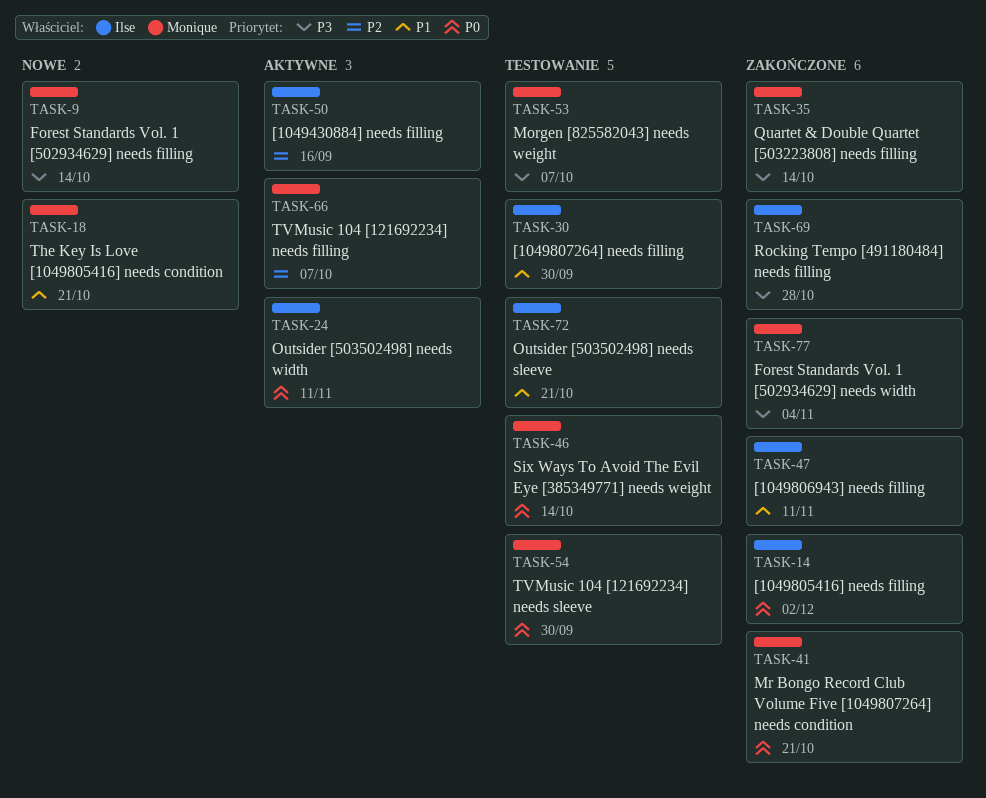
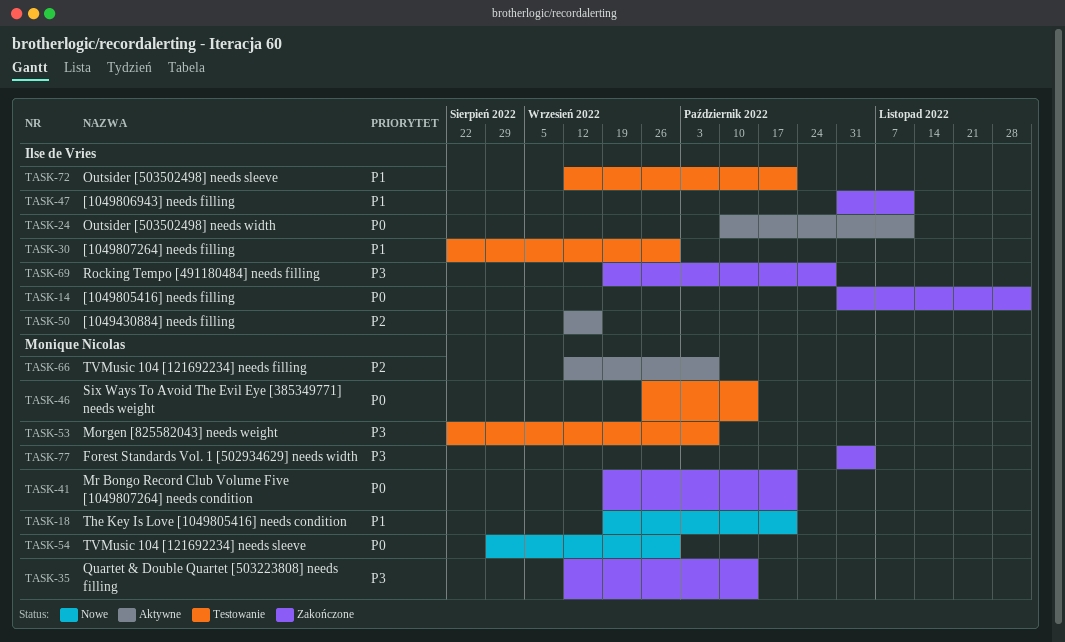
TASK-9: present -> none
TASK-54, status: Testowanie -> Nowe

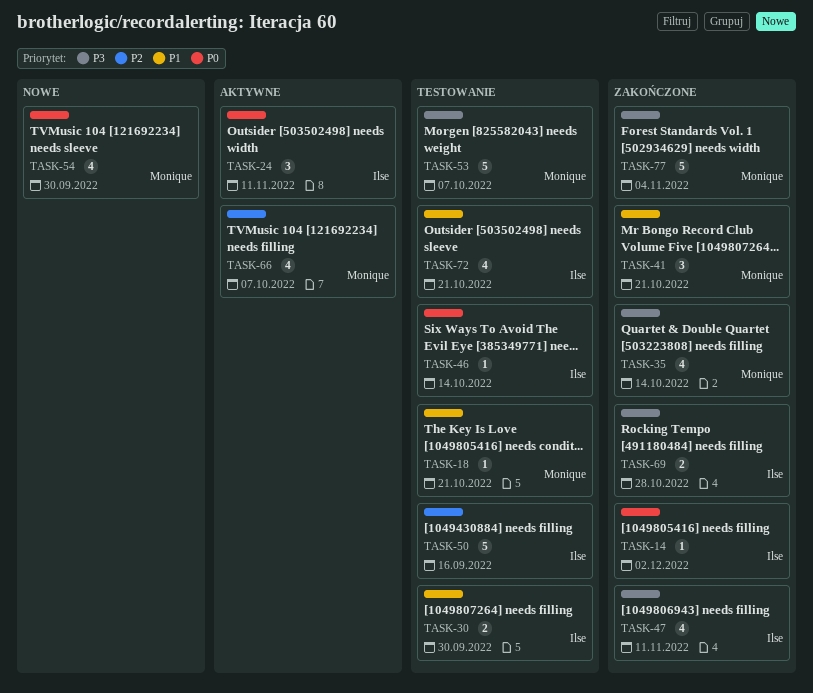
TASK-18, status: Nowe -> Testowanie
TASK-41, priority: P0 -> P1
TASK-46, owner: Monique Nicolas -> Ilse de Vries
TASK-47, priority: P1 -> P3
TASK-50, status: Aktywne -> Testowanie

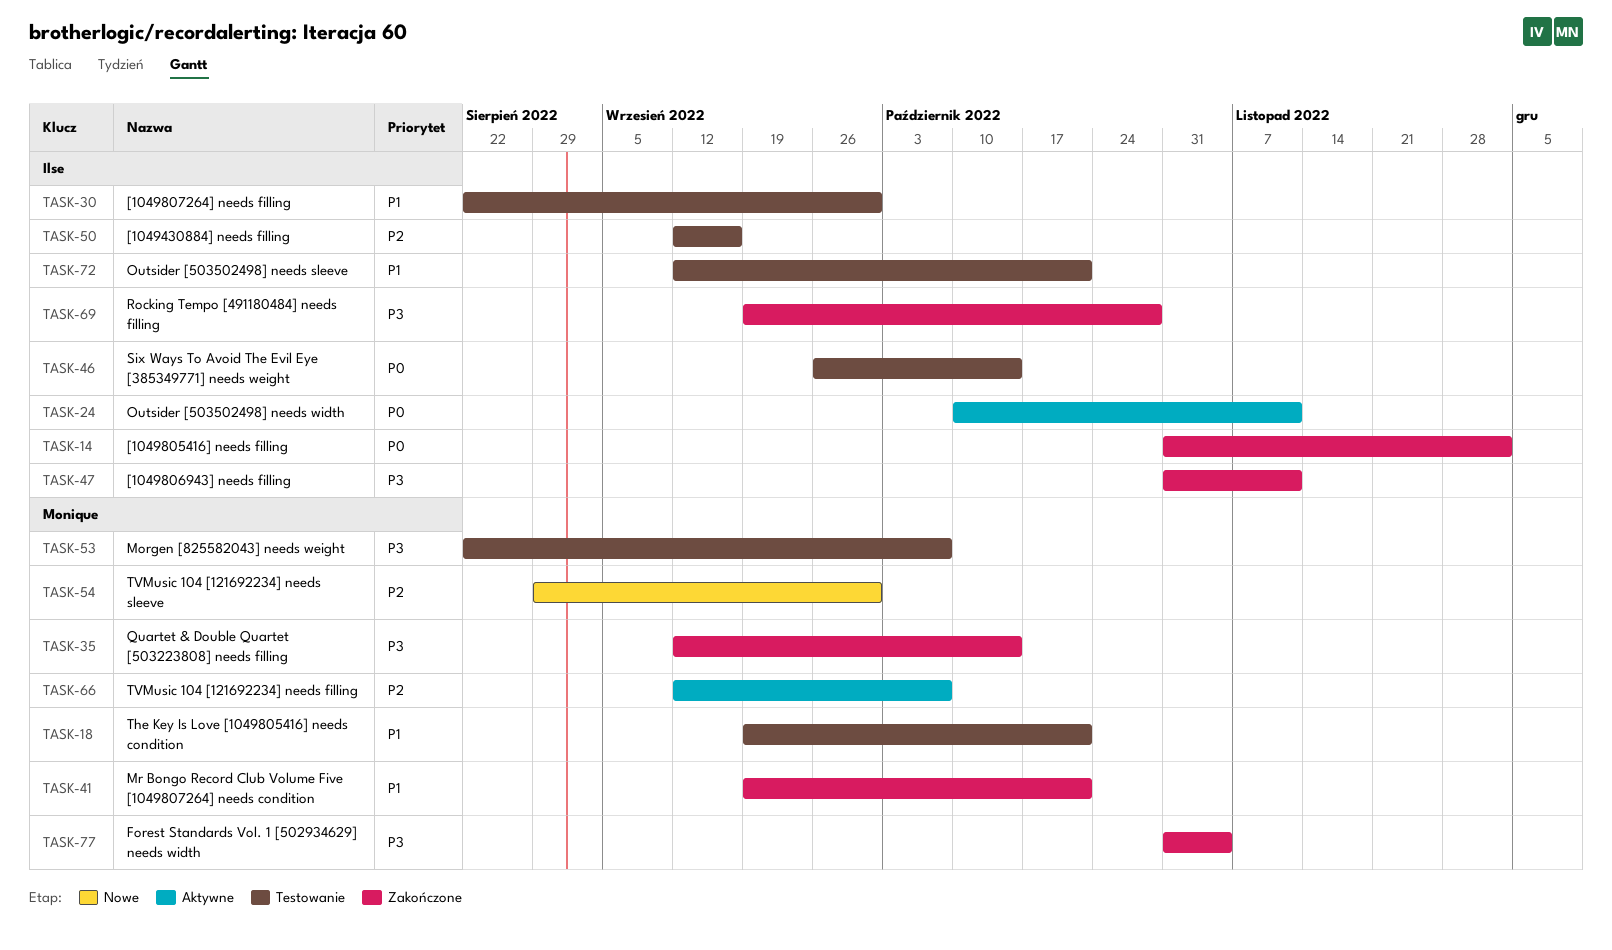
TASK-54, priority: P0 -> P2

